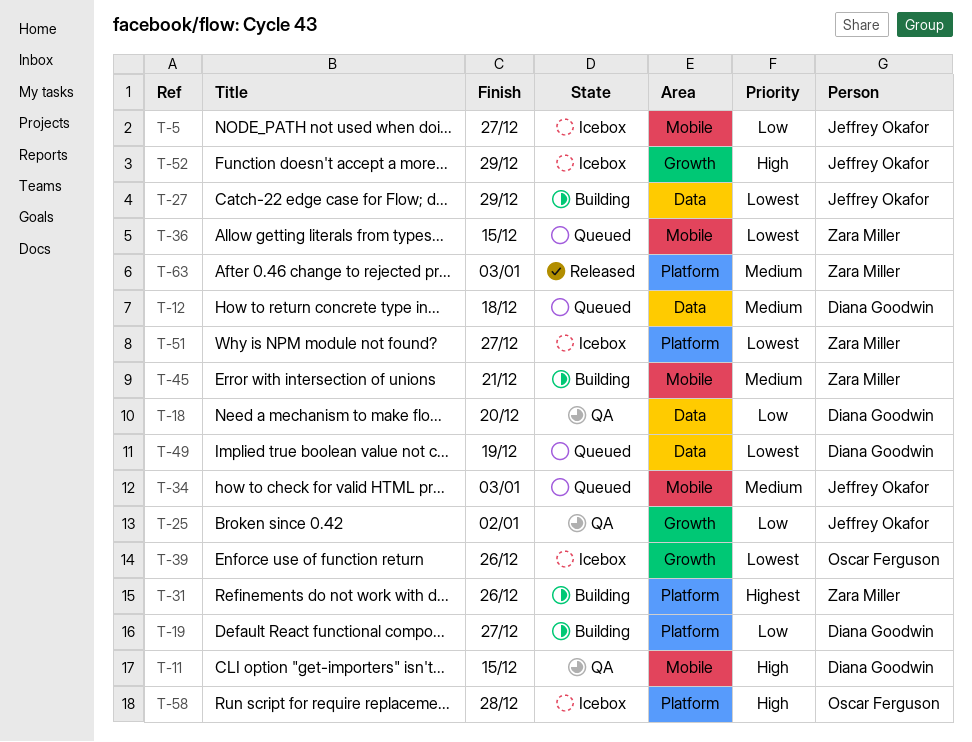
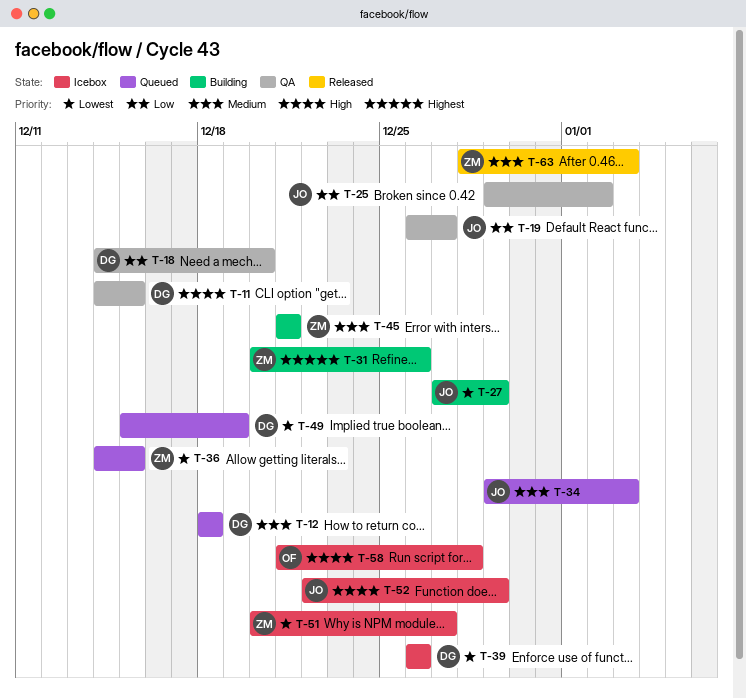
T-5: present -> none
T-19, status: Building -> QA
T-19, owner: Diana Goodwin -> Jeffrey Okafor
T-39, owner: Oscar Ferguson -> Diana Goodwin

